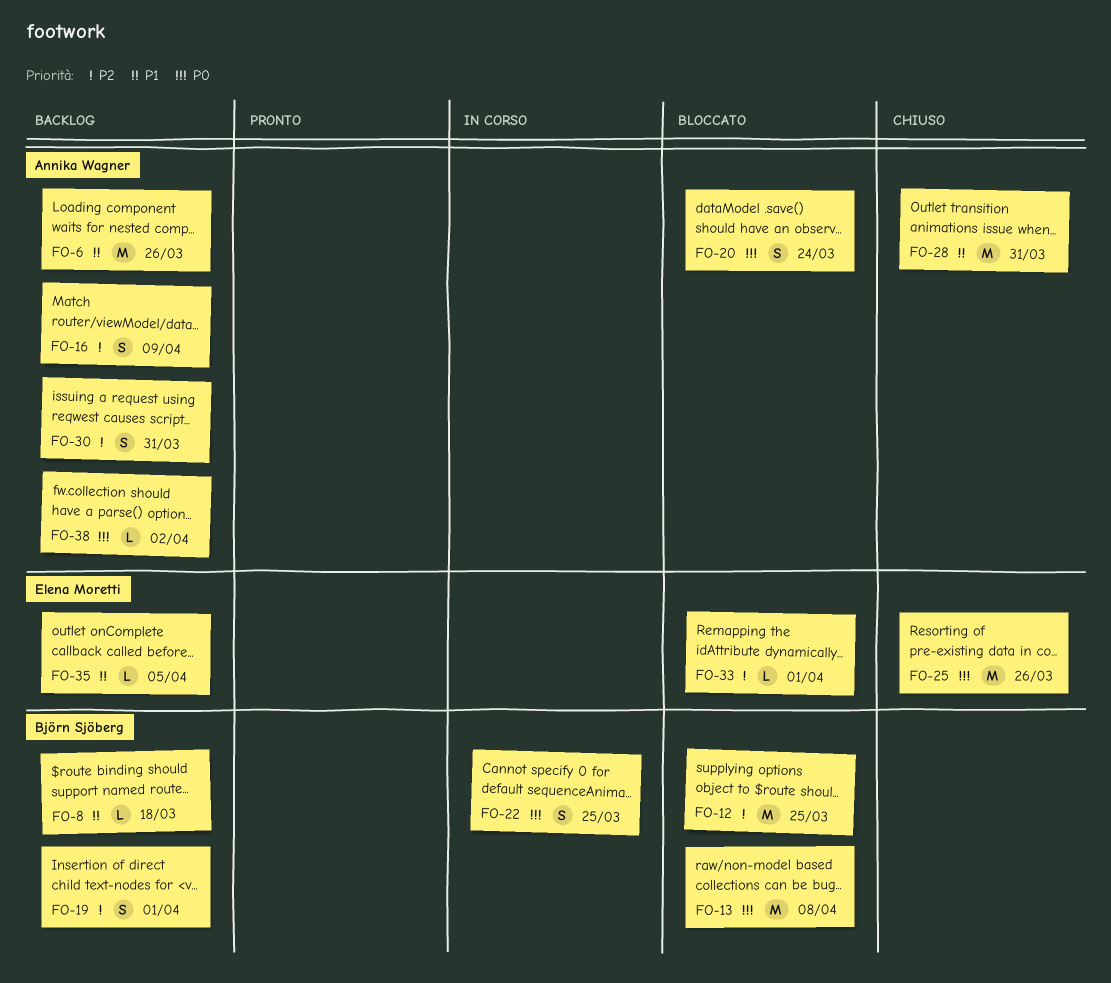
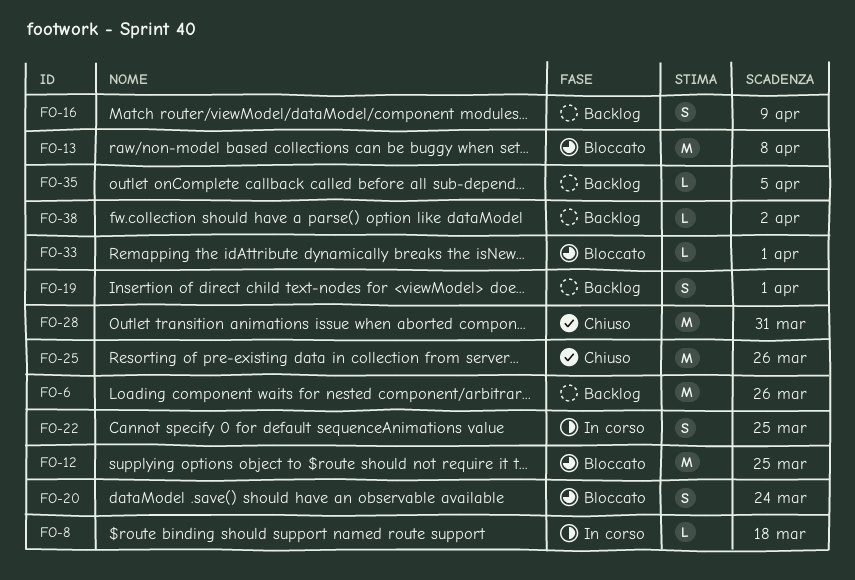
FO-8, status: Backlog -> In corso
FO-30: present -> none

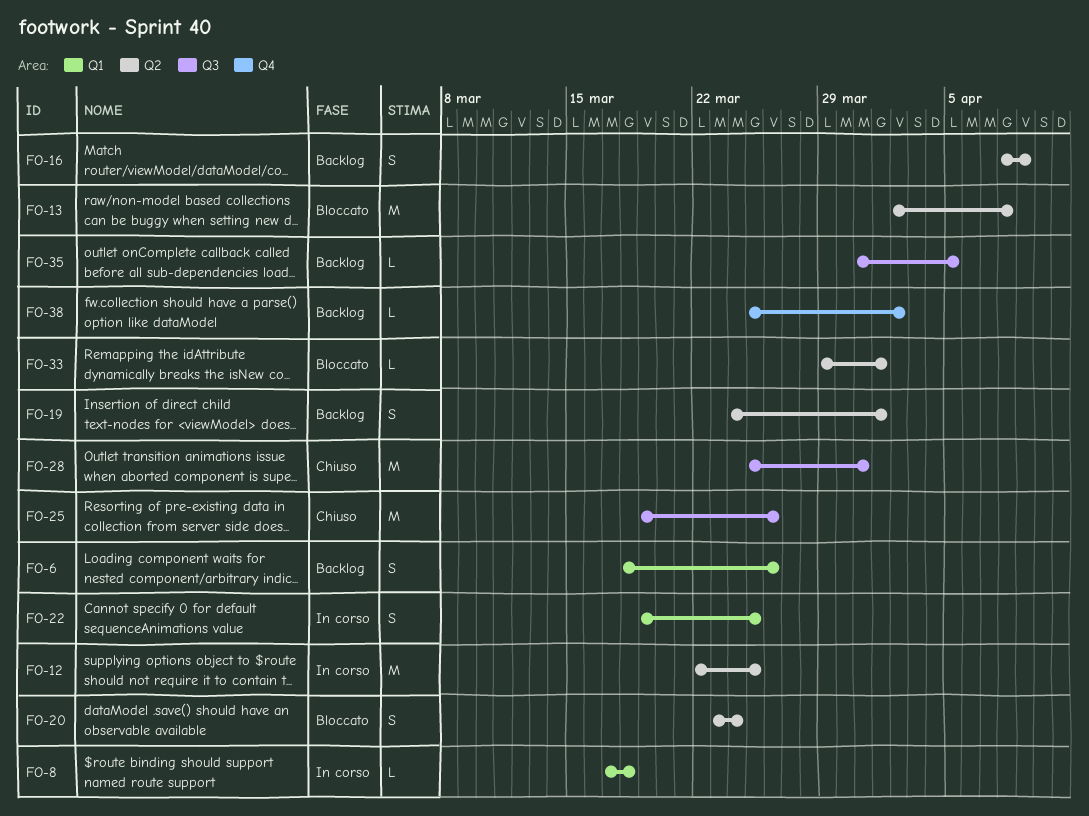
FO-6, estimate: M -> S
FO-12, status: Bloccato -> In corso

